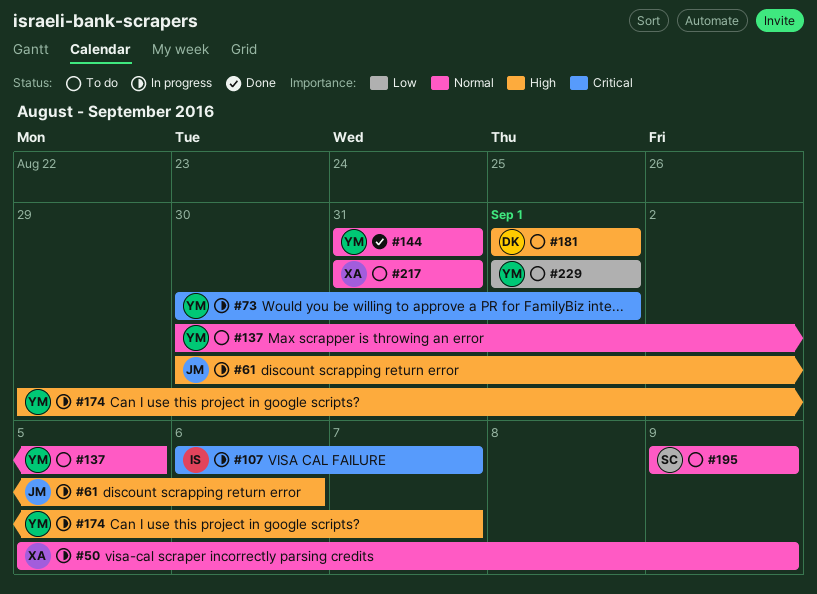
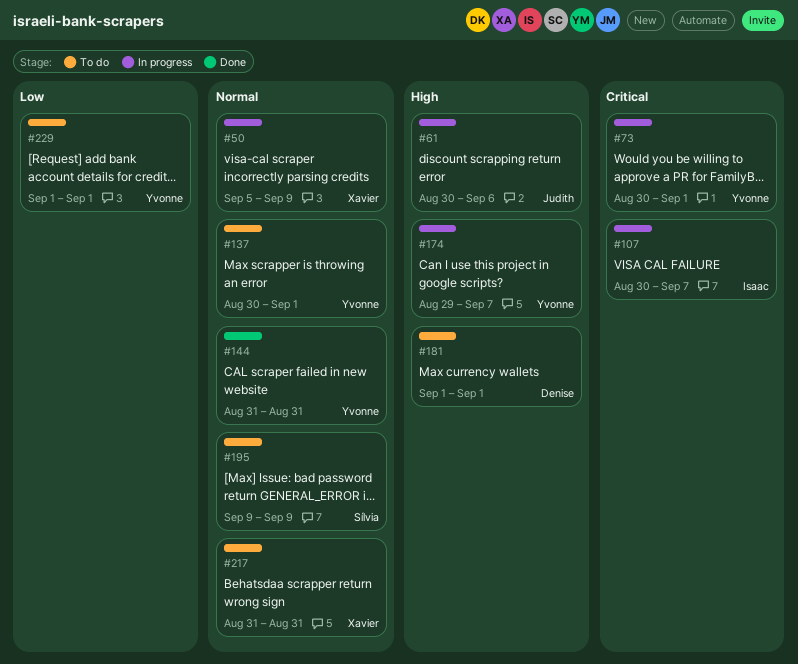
#107, start: Sep 6 -> Aug 30
#137, due: Sep 5 -> Sep 1

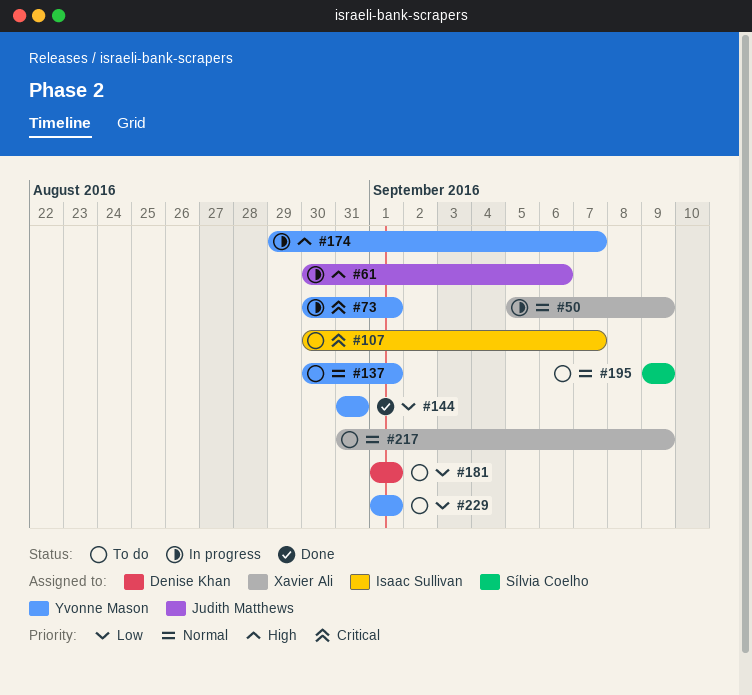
#107, status: In progress -> To do
#144, priority: Normal -> Low
#181, priority: High -> Low
#217, due: Aug 31 -> Sep 9

